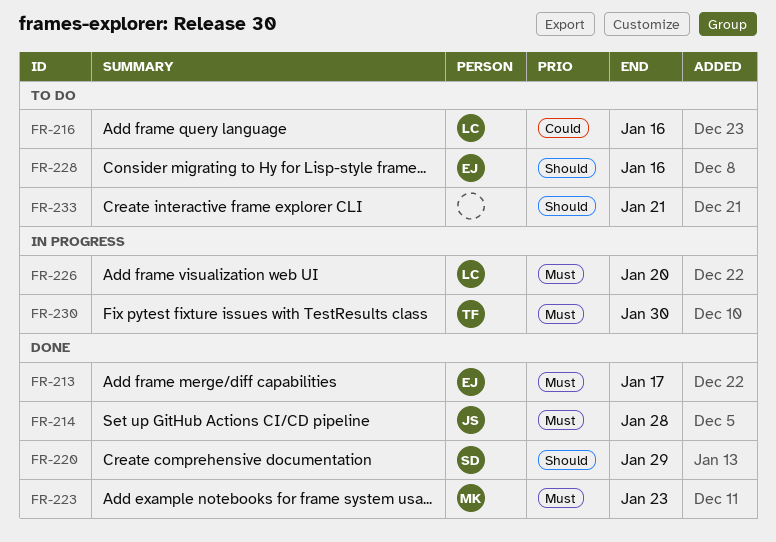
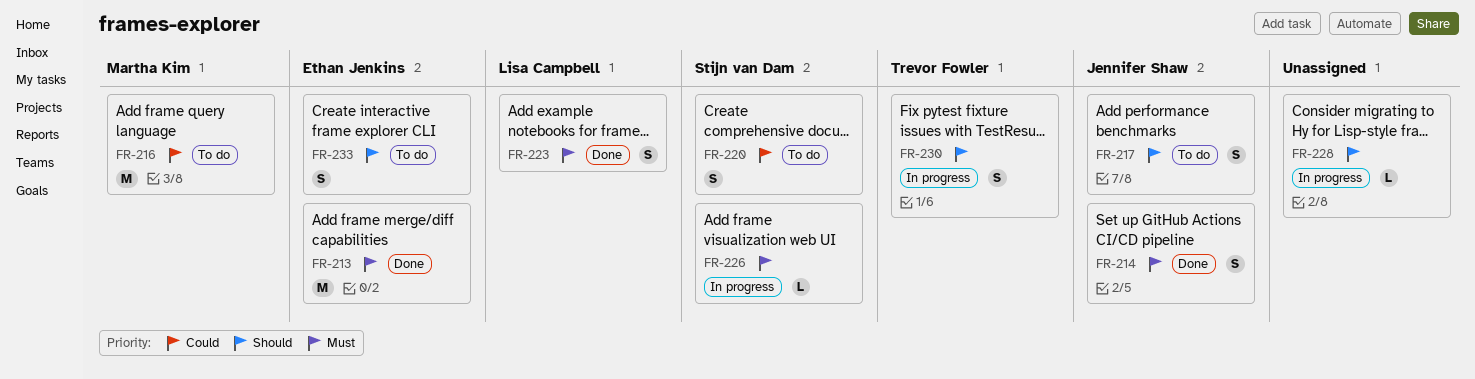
FR-216, owner: Lisa Campbell -> Martha Kim
FR-217: none -> present
FR-220, status: Done -> To do
FR-220, priority: Should -> Could
FR-223, owner: Martha Kim -> Lisa Campbell
FR-226, owner: Lisa Campbell -> Stijn van Dam
FR-228, status: To do -> In progress
FR-228, owner: Ethan Jenkins -> none
FR-230, priority: Must -> Should
FR-233, owner: none -> Ethan Jenkins

